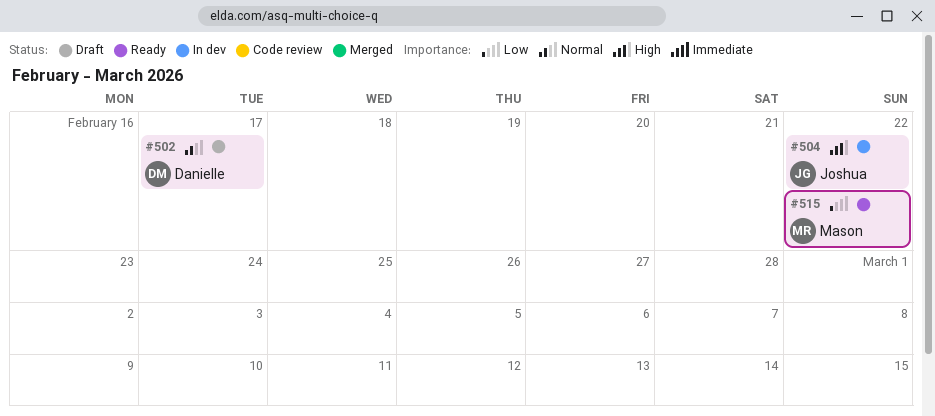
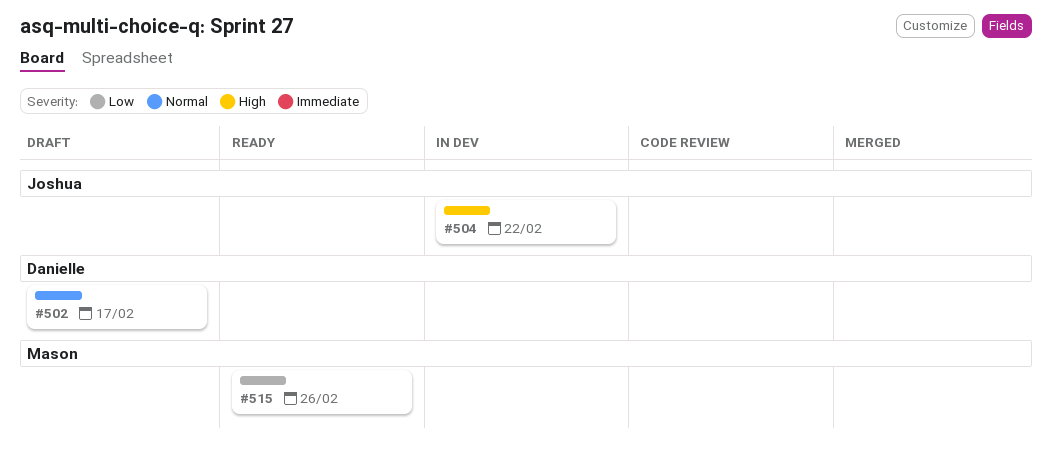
#515, due: Feb 22 -> Feb 26

